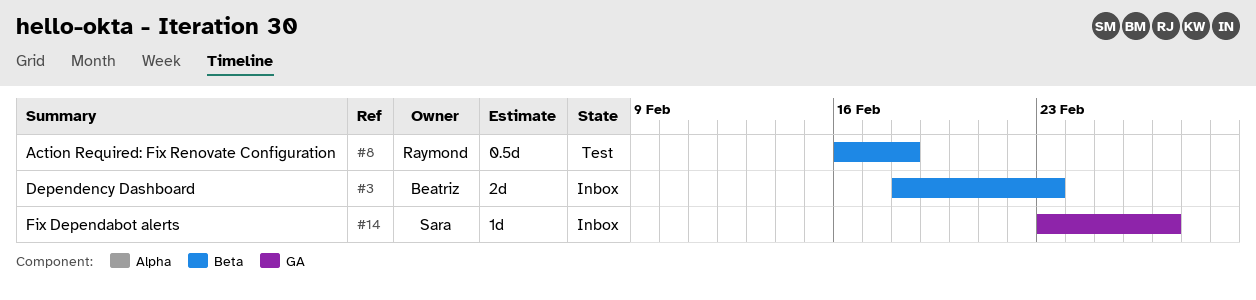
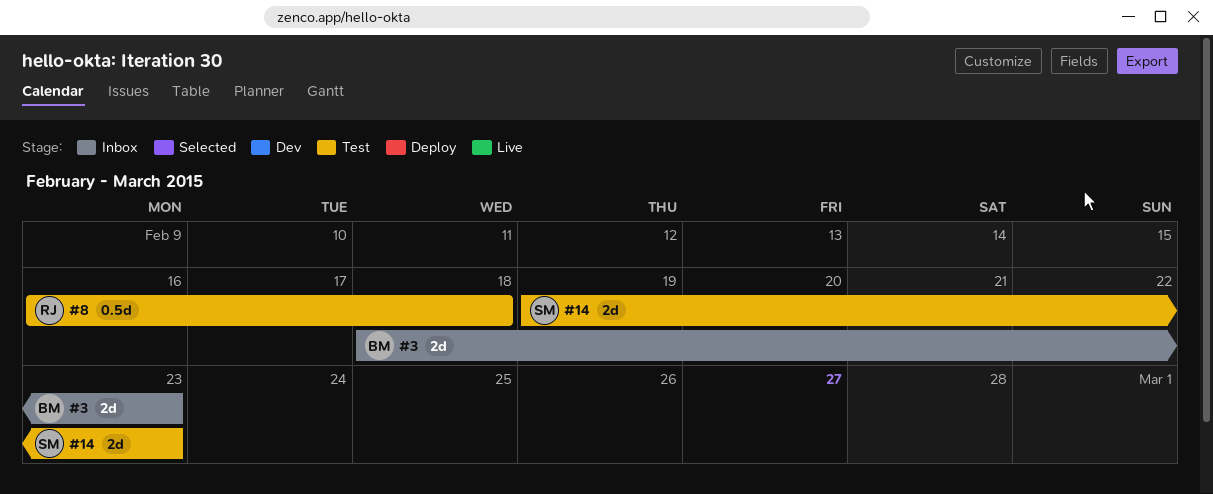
#14, status: Inbox -> Test
#14, estimate: 1d -> 2d
#14, start: Feb 23 -> Feb 19
#14, due: Feb 27 -> Feb 23

